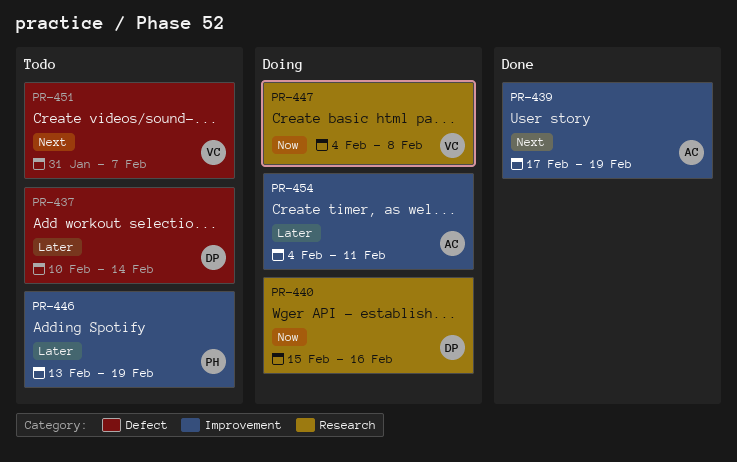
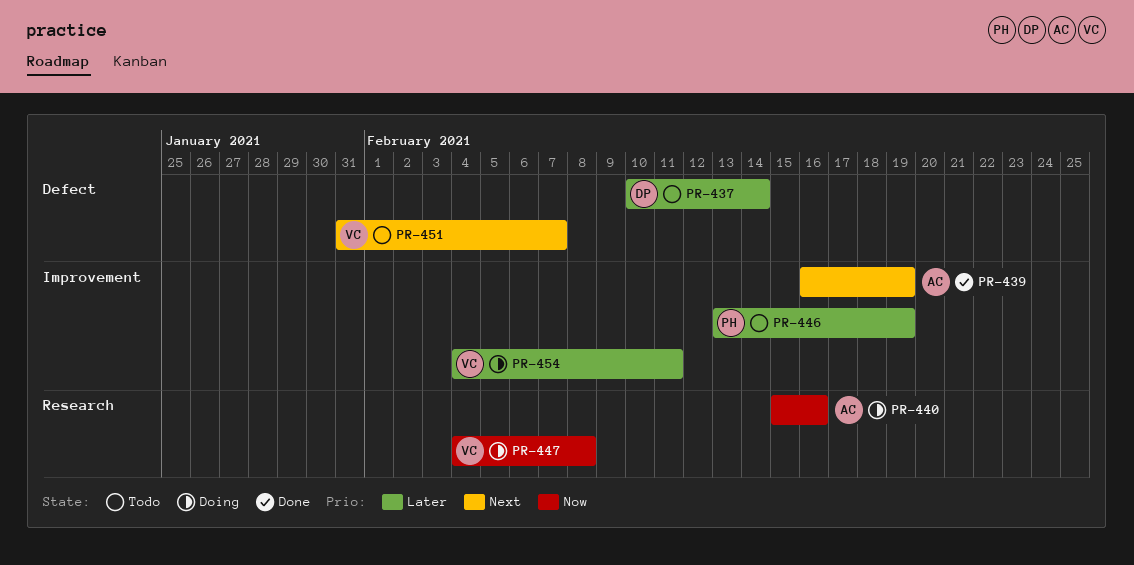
PR-439, start: Feb 17 -> Feb 16
PR-440, owner: DP -> AC
PR-454, owner: AC -> VC

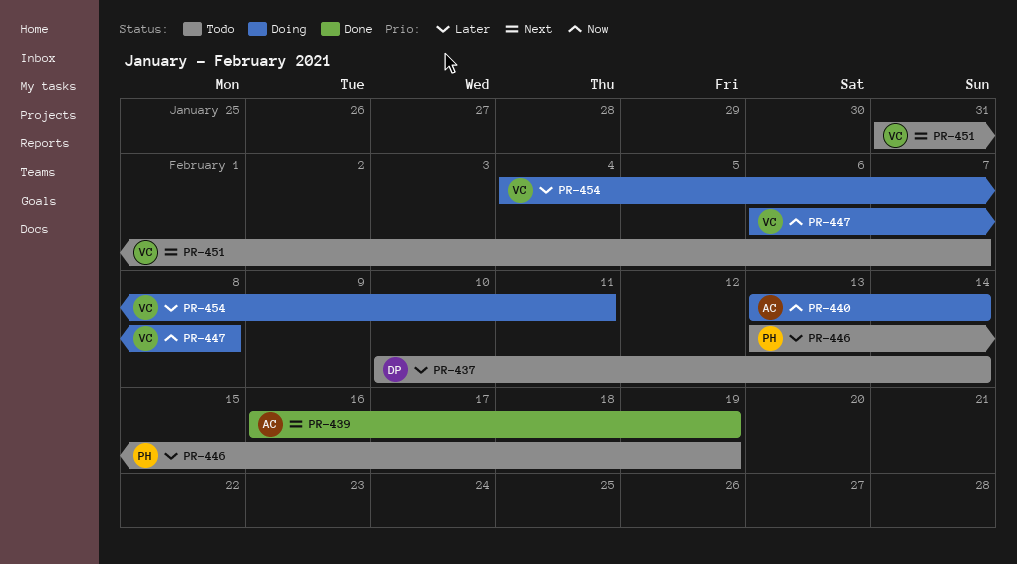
PR-440, start: Feb 15 -> Feb 13
PR-440, due: Feb 16 -> Feb 14
PR-447, start: Feb 4 -> Feb 6

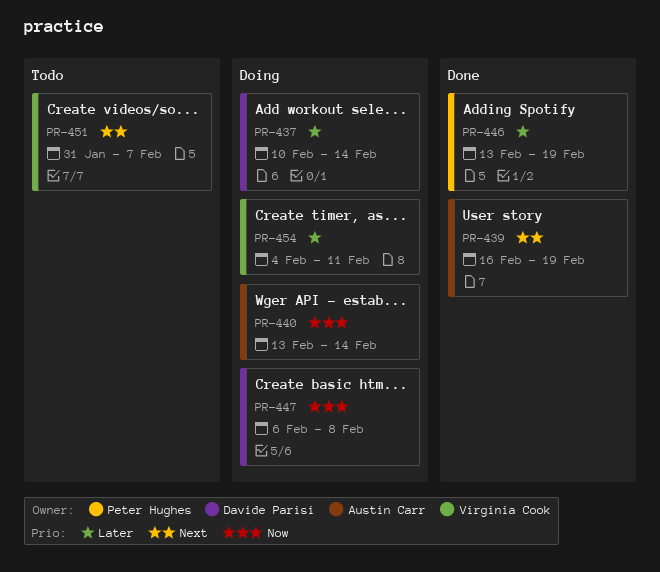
PR-437, status: Todo -> Doing
PR-446, status: Todo -> Done
PR-447, owner: Virginia Cook -> Davide Parisi

